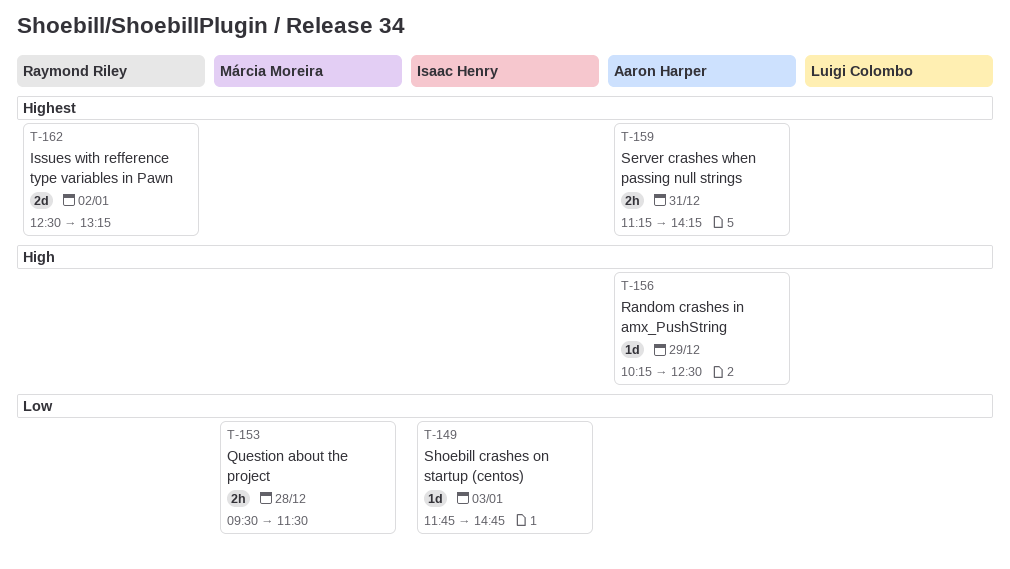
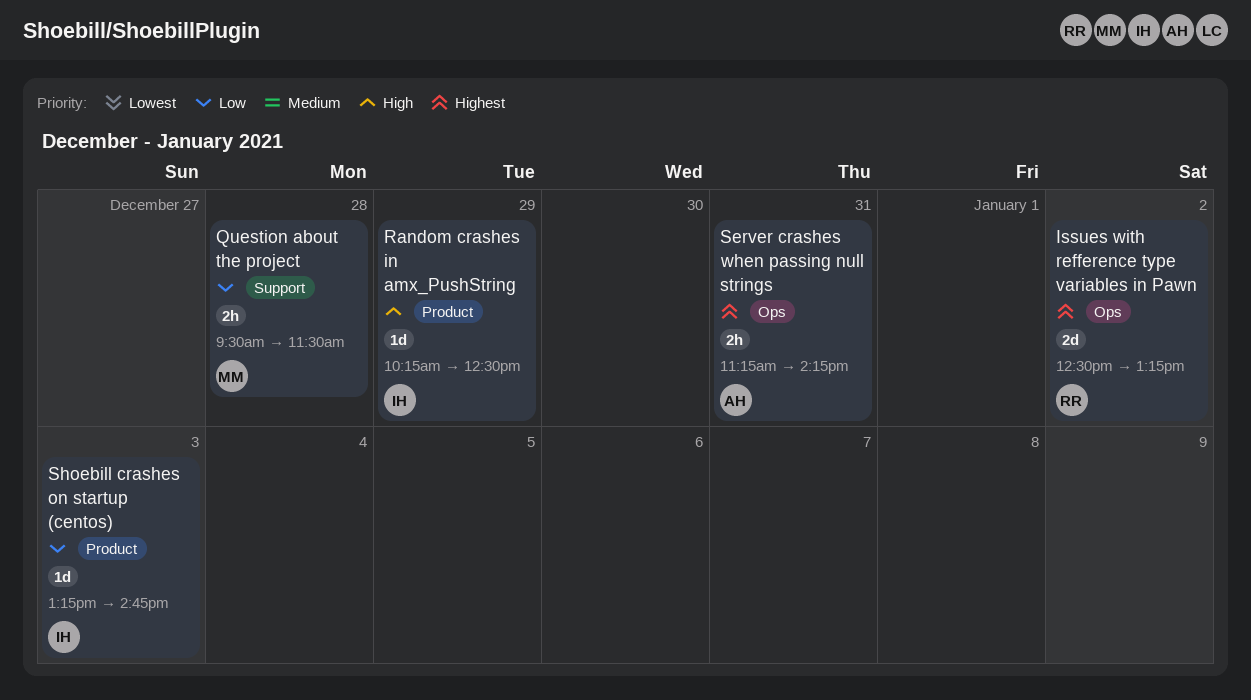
Random crashes in amx_PushString, owner: Aaron Harper -> Isaac Henry
Shoebill crashes on startup (centos), begins: 11:45 -> 13:15

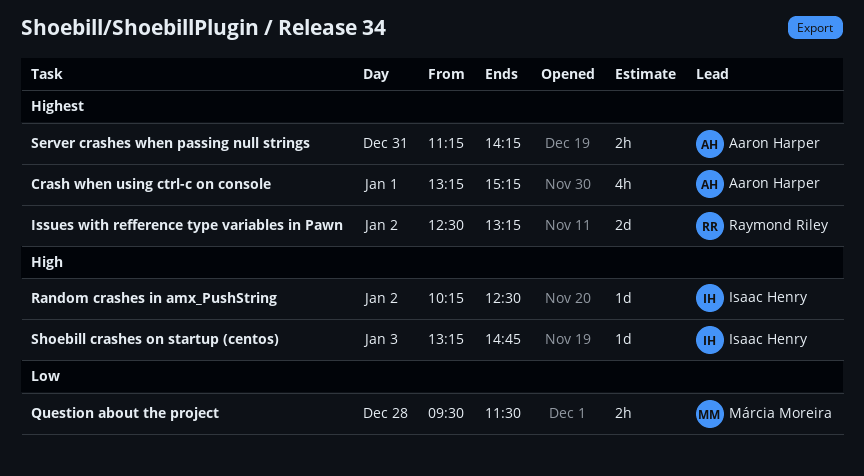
Crash when using ctrl-c on console: none -> present
Random crashes in amx_PushString, day: Dec 29 -> Jan 2
Shoebill crashes on startup (centos), priority: Low -> High

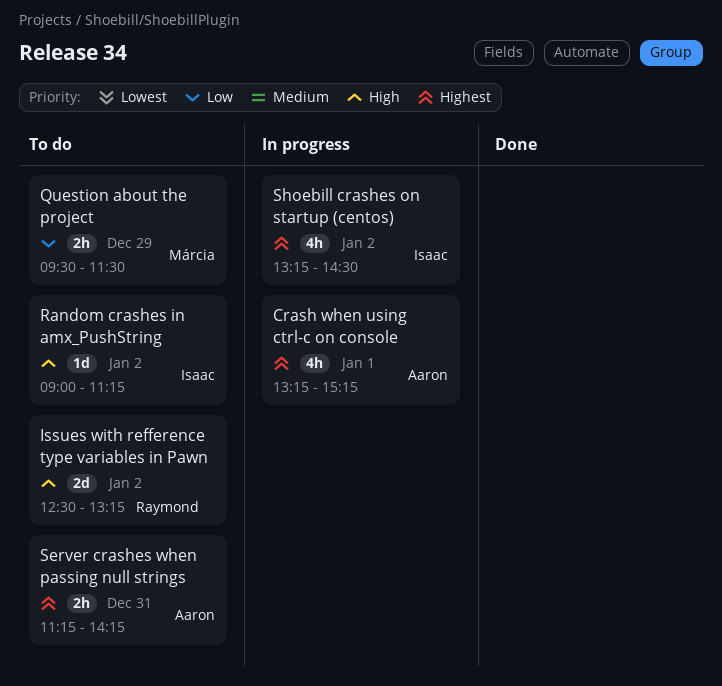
Issues with refference type variables in Pawn, priority: Highest -> High
Question about the project, day: Dec 28 -> Dec 29
Random crashes in amx_PushString, begins: 10:15 -> 09:00
Random crashes in amx_PushString, ends: 12:30 -> 11:15
Shoebill crashes on startup (centos), priority: High -> Highest
Shoebill crashes on startup (centos), estimate: 1d -> 4h
Shoebill crashes on startup (centos), day: Jan 3 -> Jan 2
Shoebill crashes on startup (centos), ends: 14:45 -> 14:30

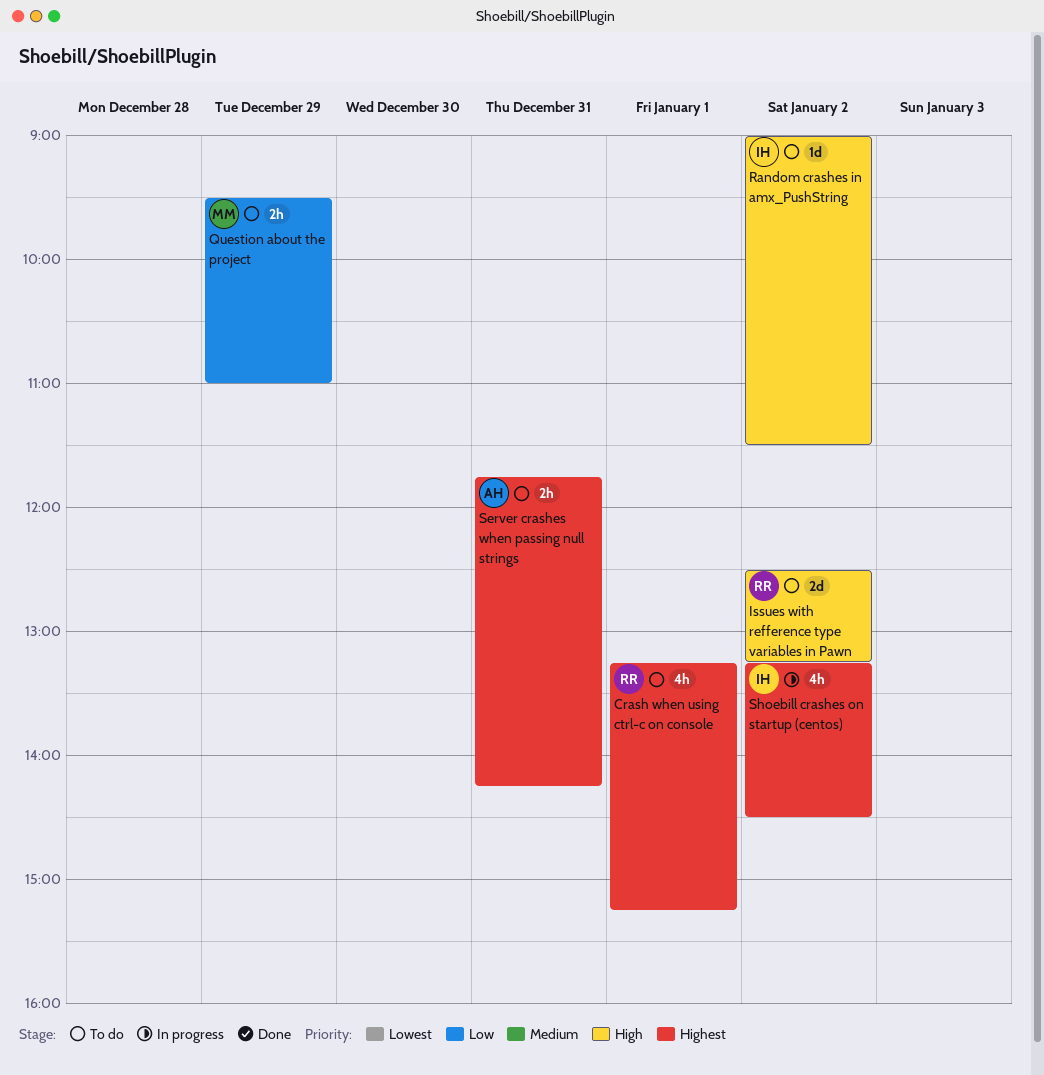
Crash when using ctrl-c on console, status: In progress -> To do
Crash when using ctrl-c on console, owner: Aaron -> Raymond
Question about the project, ends: 11:30 -> 11:00
Random crashes in amx_PushString, ends: 11:15 -> 11:30
Server crashes when passing null strings, begins: 11:15 -> 11:45

